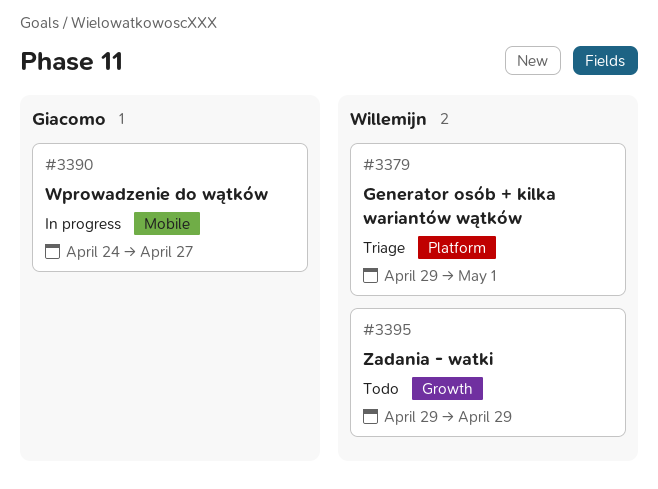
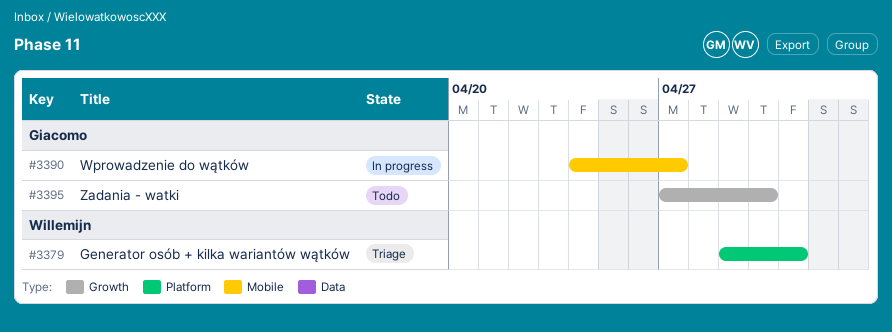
#3395, owner: Willemijn -> Giacomo
#3395, start: Apr 29 -> Apr 27
#3395, due: Apr 29 -> Apr 30

